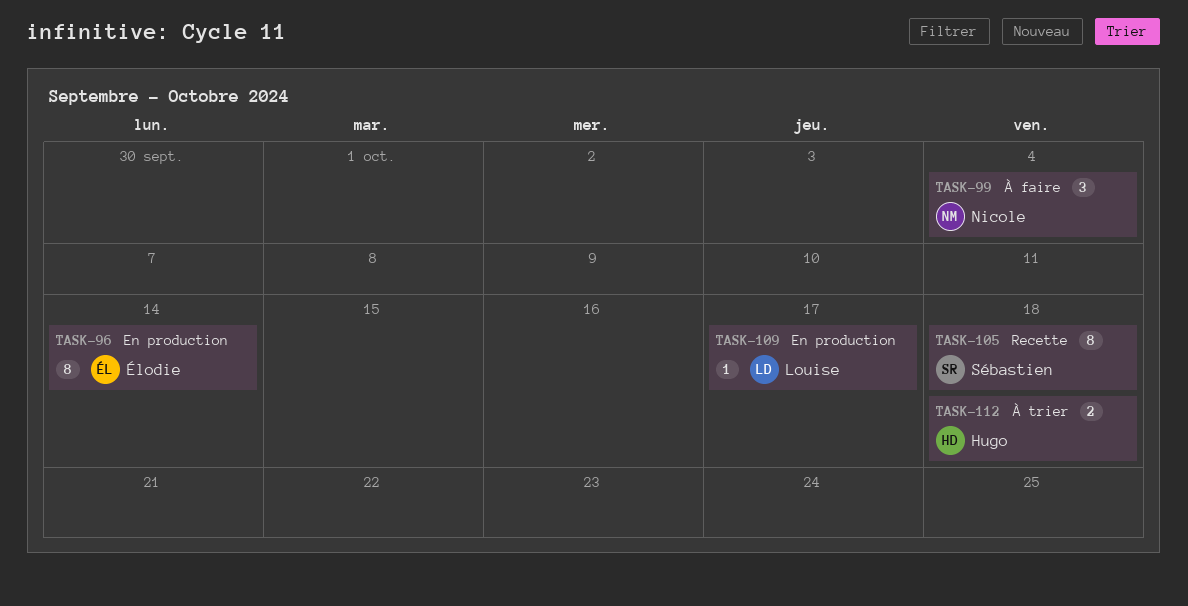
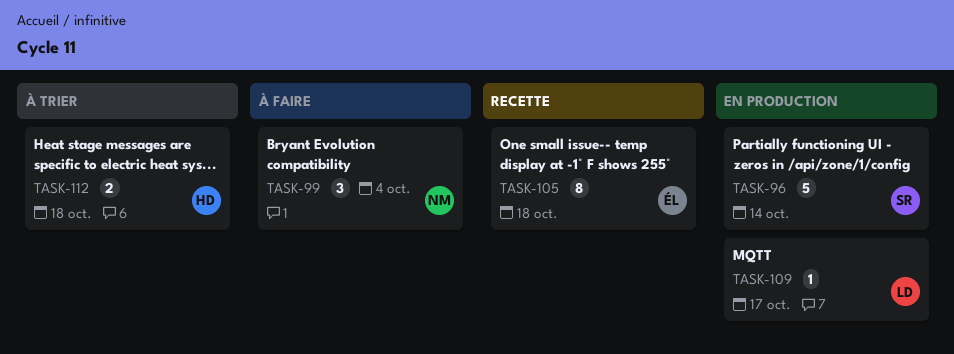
TASK-96, owner: Élodie -> Sébastien
TASK-96, estimate: 8 -> 5
TASK-105, owner: Sébastien -> Élodie

